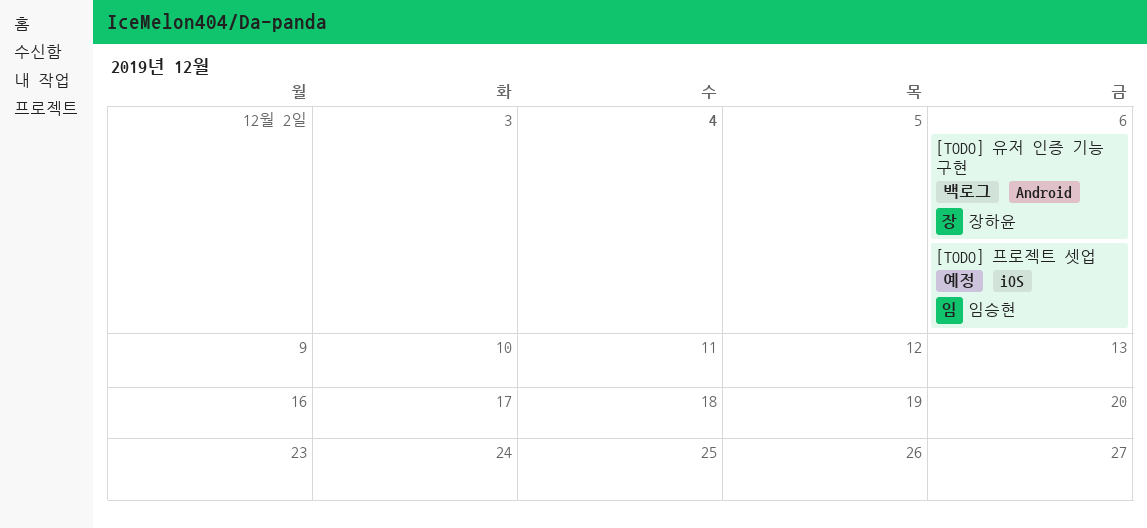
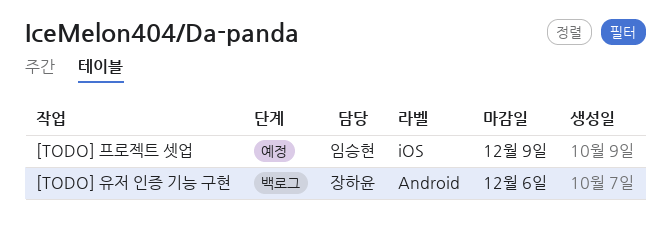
[TODO] 프로젝트 셋업, due: Dec 6 -> Dec 9

